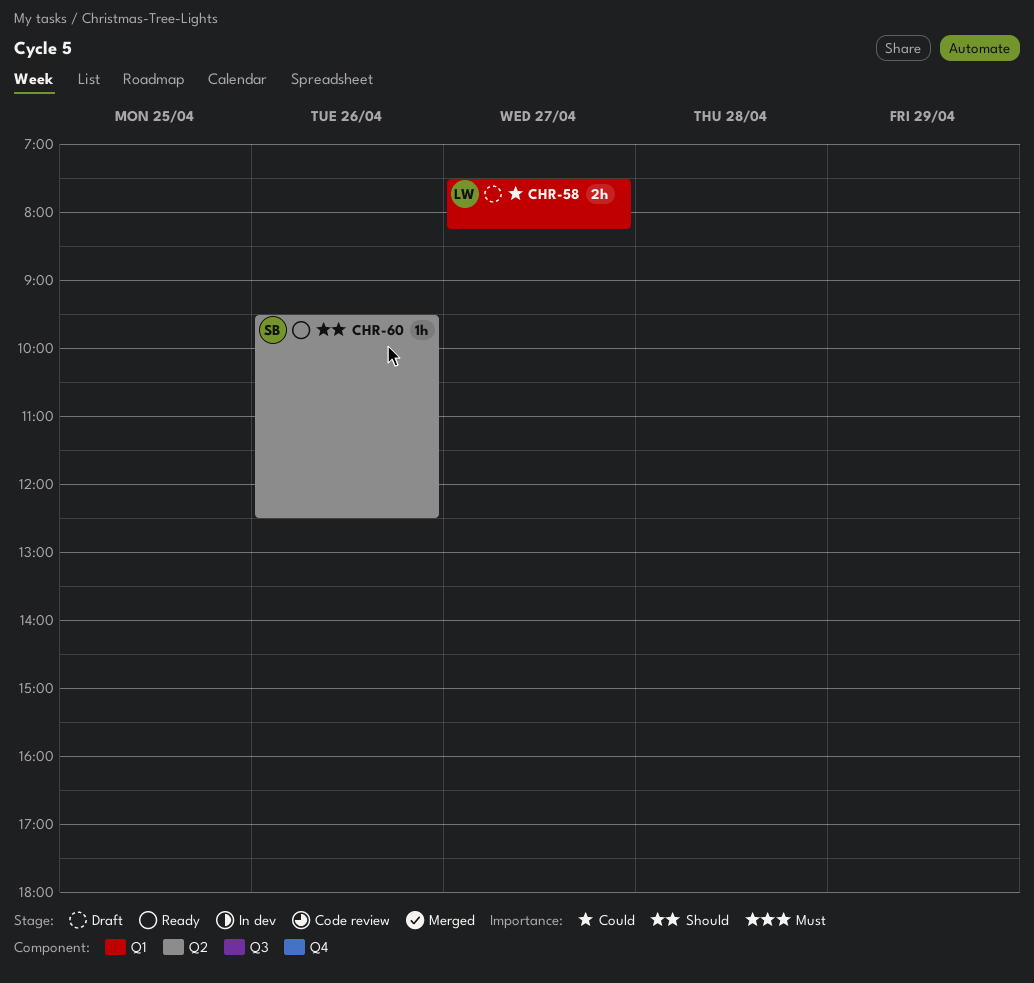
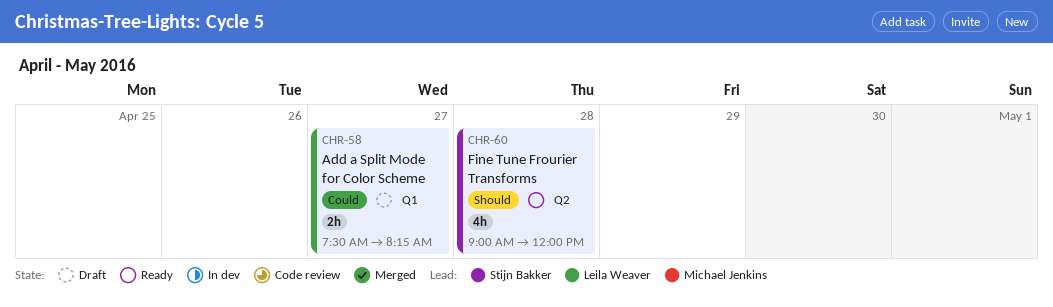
CHR-60, estimate: 1h -> 4h
CHR-60, day: Apr 26 -> Apr 28
CHR-60, begins: 09:30 -> 09:00
CHR-60, ends: 12:30 -> 12:00

